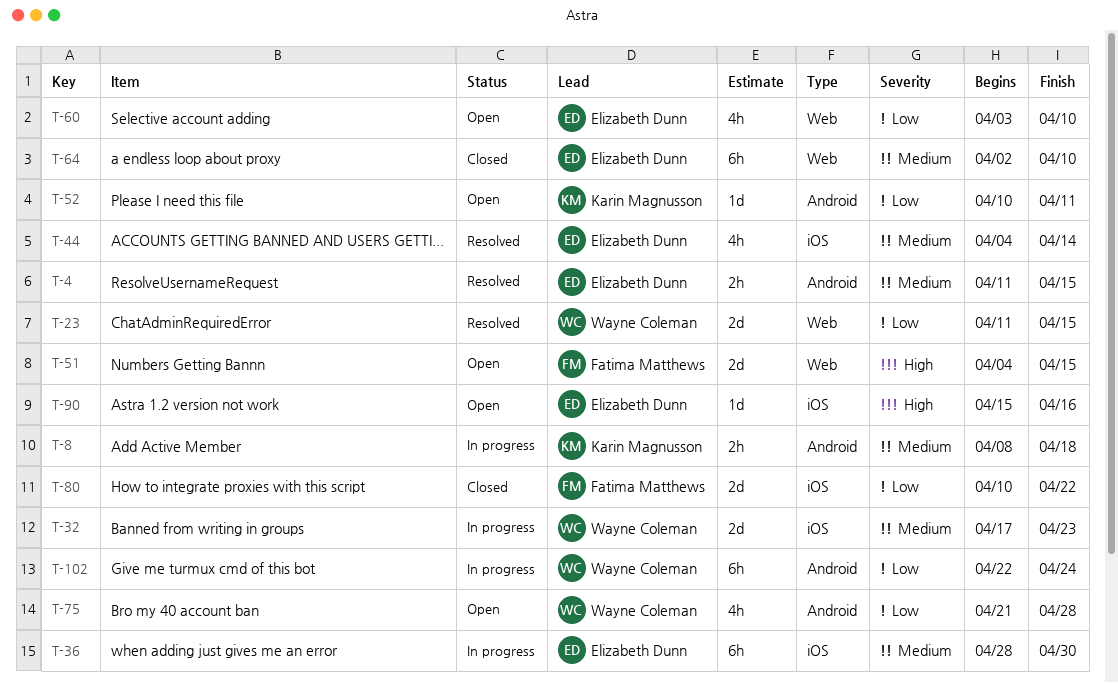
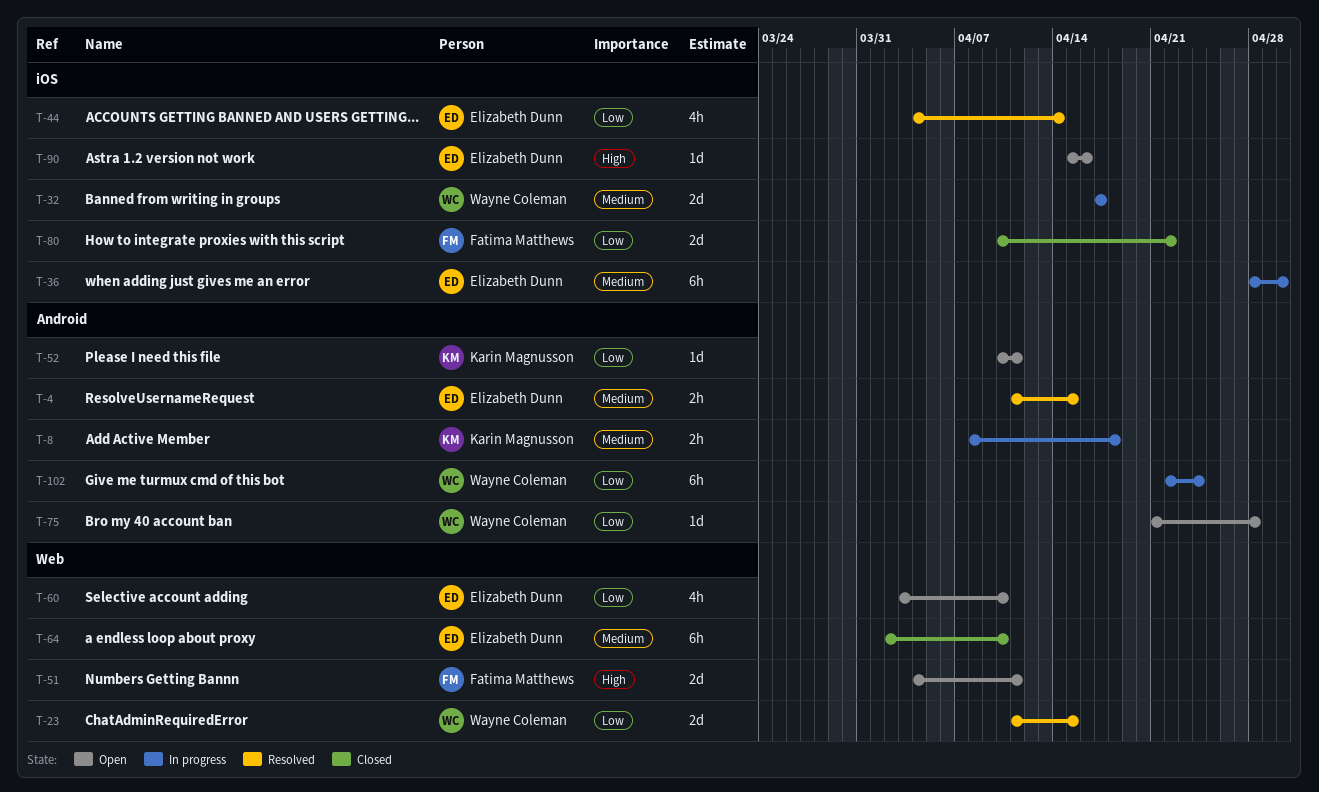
T-32, due: Apr 23 -> Apr 17
T-44, priority: Medium -> Low
T-51, due: Apr 15 -> Apr 11
T-75, estimate: 4h -> 1d

